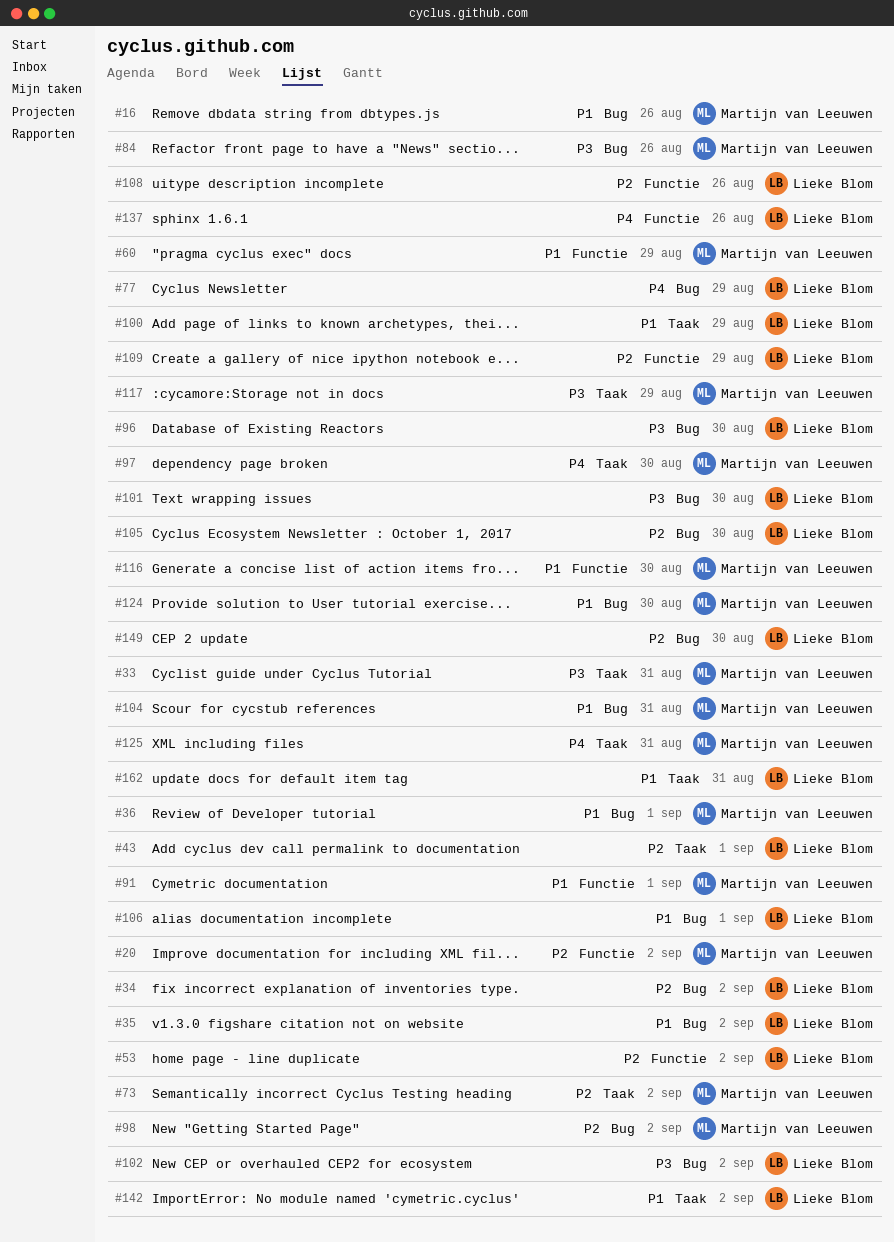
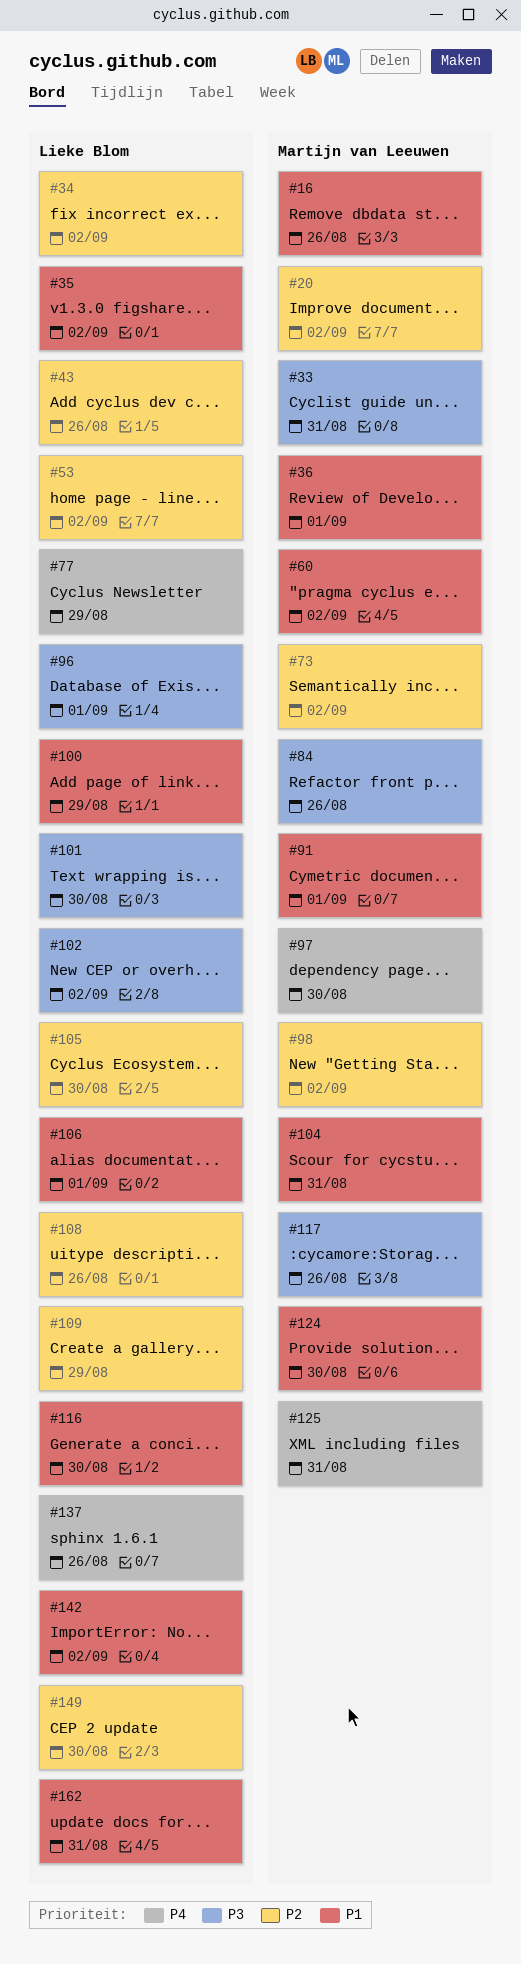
#43, due: Sep 1 -> Aug 26
#60, due: Aug 29 -> Sep 2
#96, due: Aug 30 -> Sep 1
#116, owner: Martijn van Leeuwen -> Lieke Blom
#117, due: Aug 29 -> Aug 26

